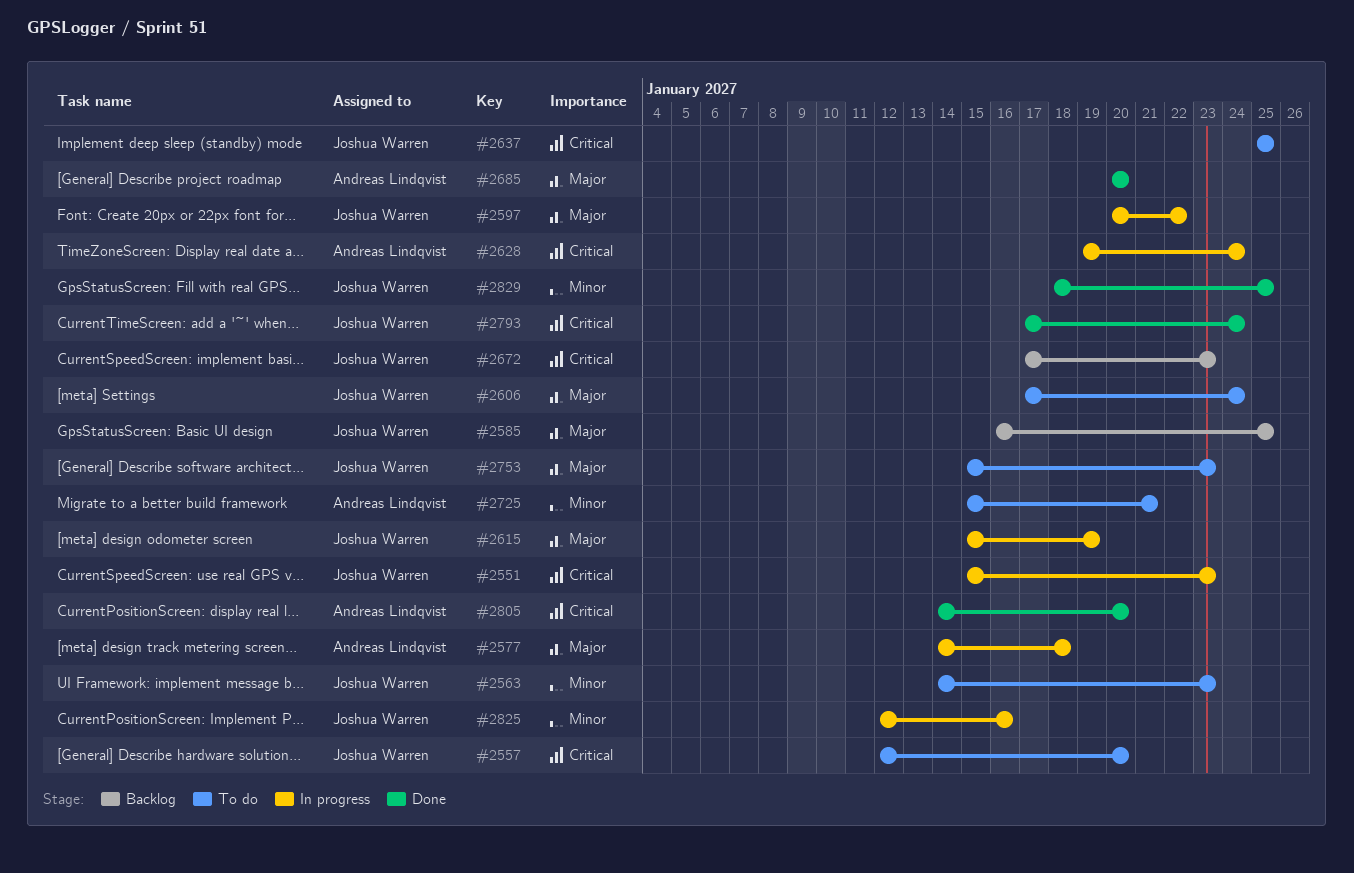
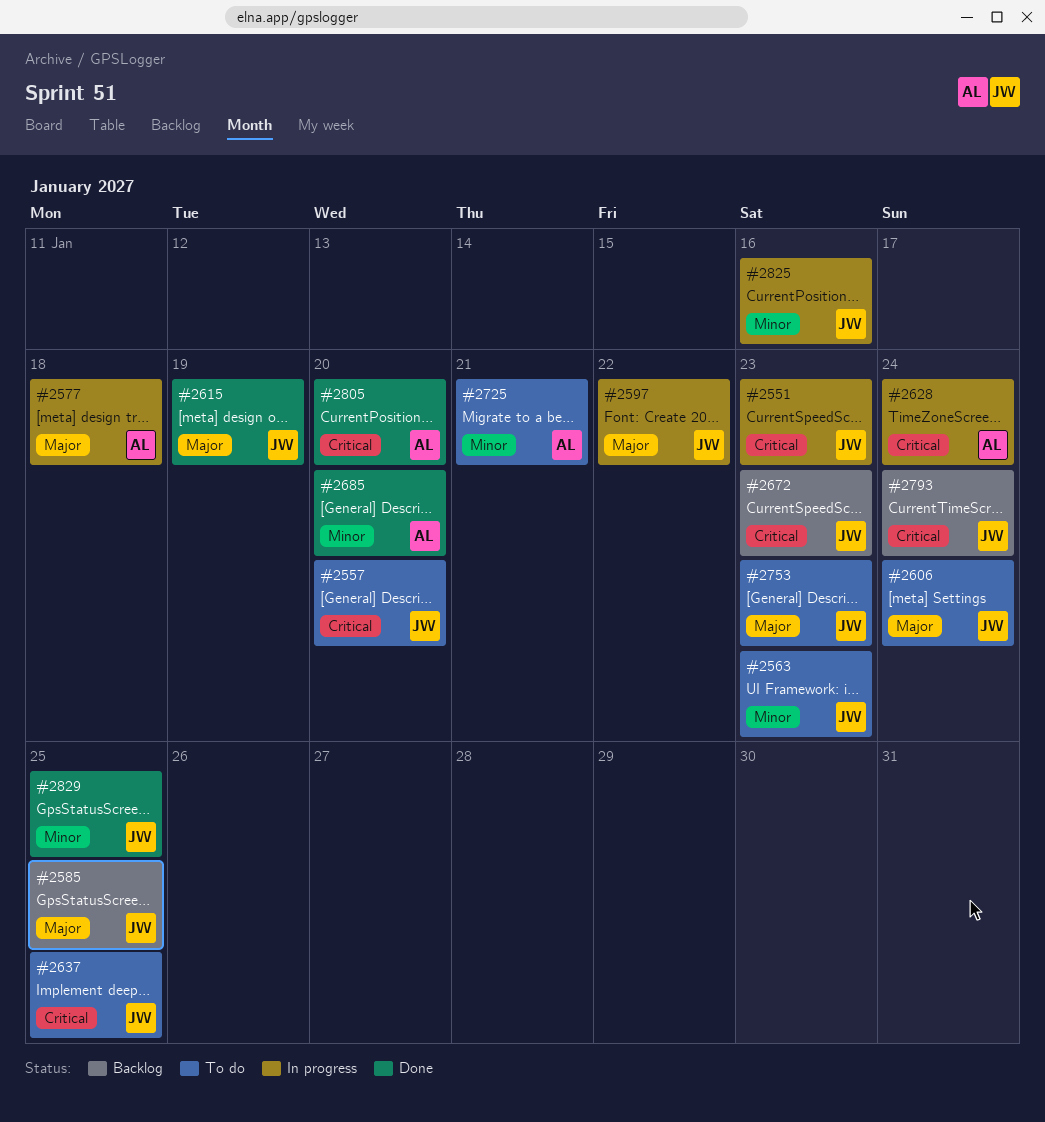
#2615, status: In progress -> Done
#2685, priority: Major -> Minor
#2793, status: Done -> Backlog

